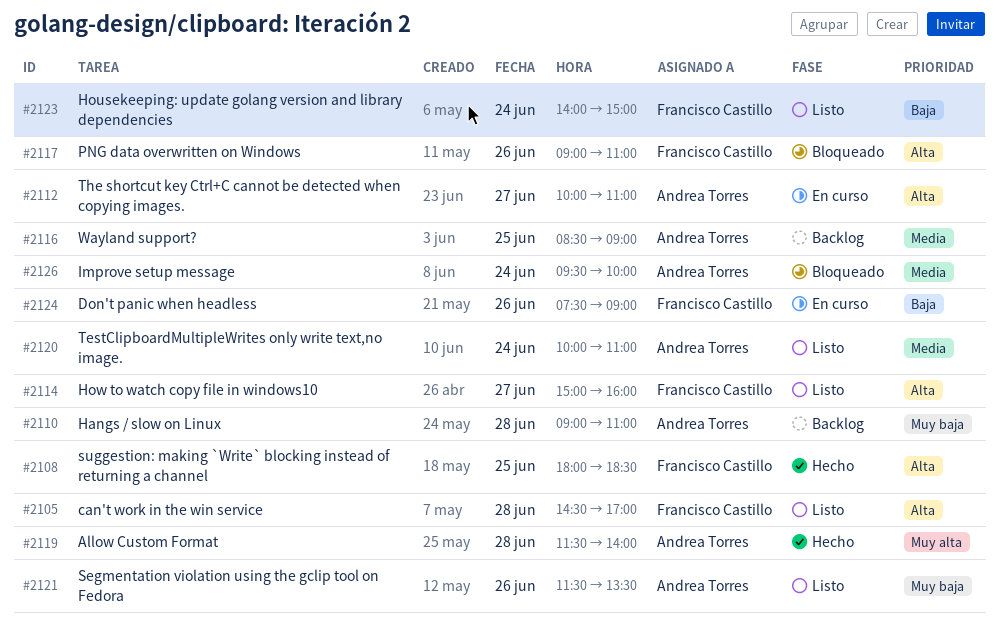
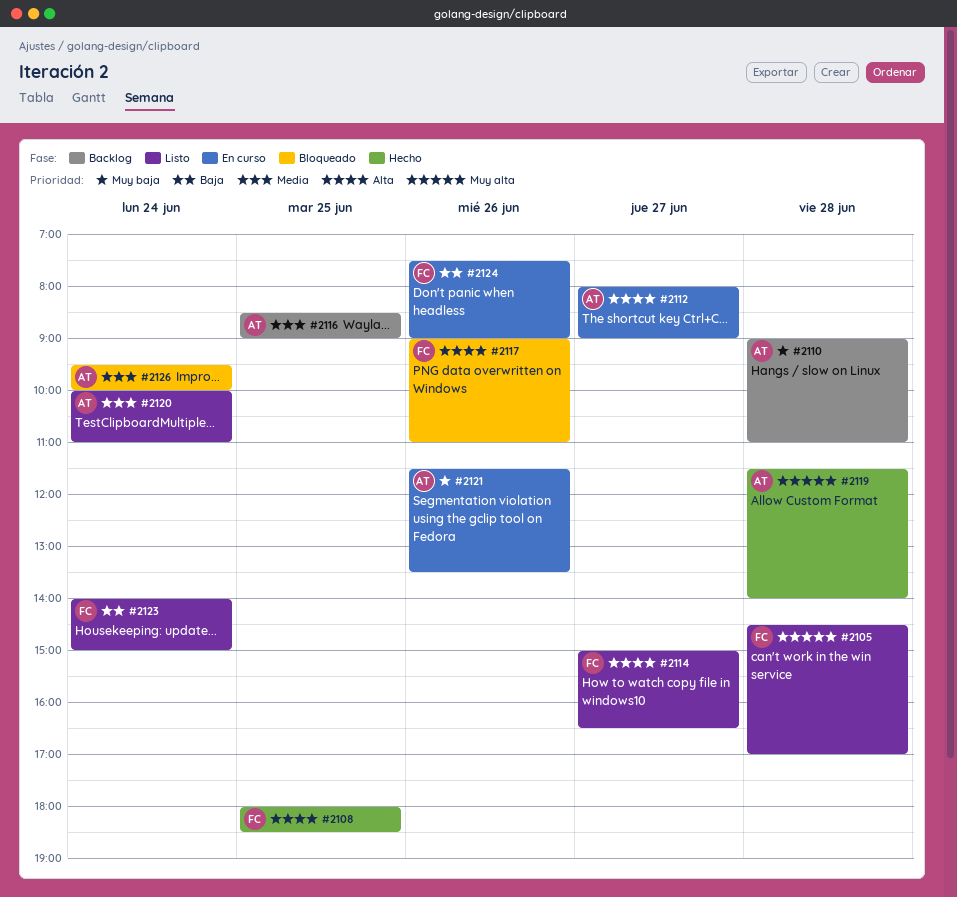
#2105, priority: Alta -> Muy alta
#2112, begins: 10:00 -> 08:00
#2112, ends: 11:00 -> 09:00
#2114, ends: 16:00 -> 16:30
#2121, status: Listo -> En curso

